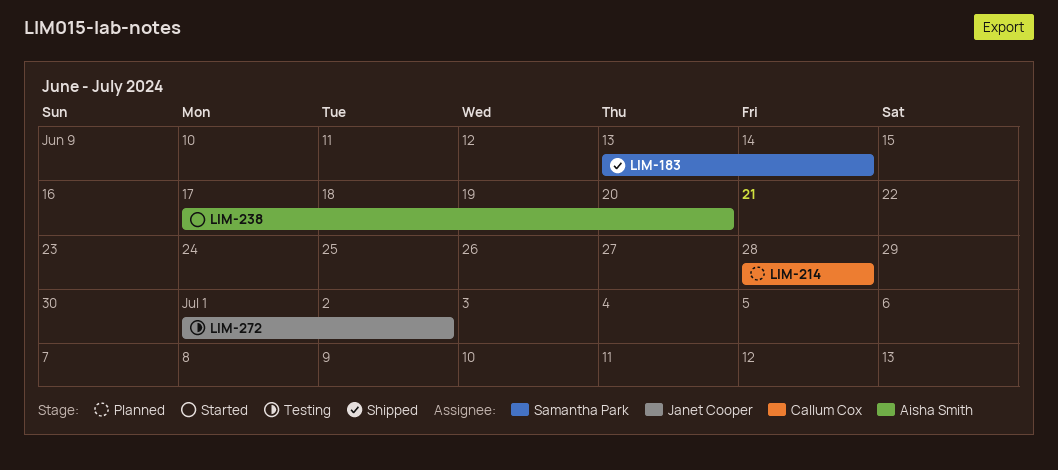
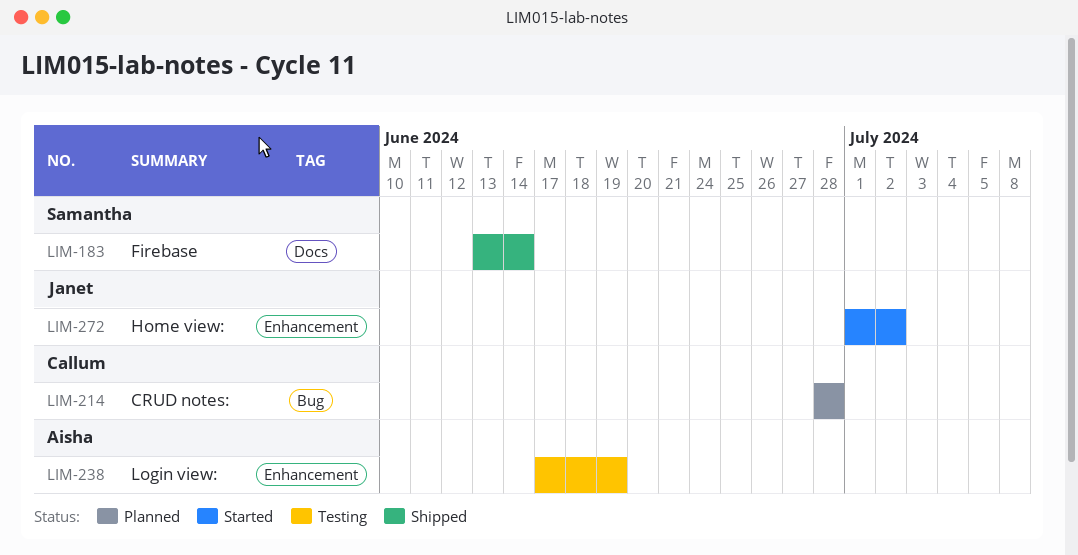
LIM-238, status: Started -> Testing
LIM-238, due: Jun 20 -> Jun 19
LIM-272, status: Testing -> Started

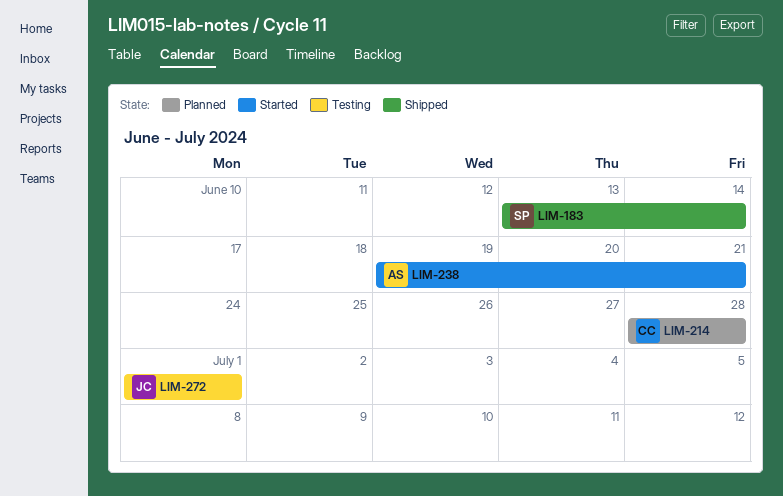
LIM-238, status: Testing -> Started
LIM-238, start: Jun 17 -> Jun 19
LIM-238, due: Jun 19 -> Jun 21
LIM-272, status: Started -> Testing
LIM-272, due: Jul 2 -> Jul 1

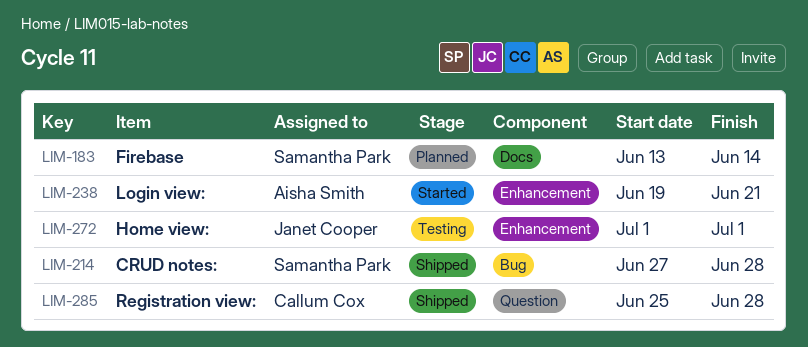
LIM-183, status: Shipped -> Planned
LIM-214, status: Planned -> Shipped
LIM-214, owner: Callum Cox -> Samantha Park
LIM-214, start: Jun 28 -> Jun 27
LIM-285: none -> present

